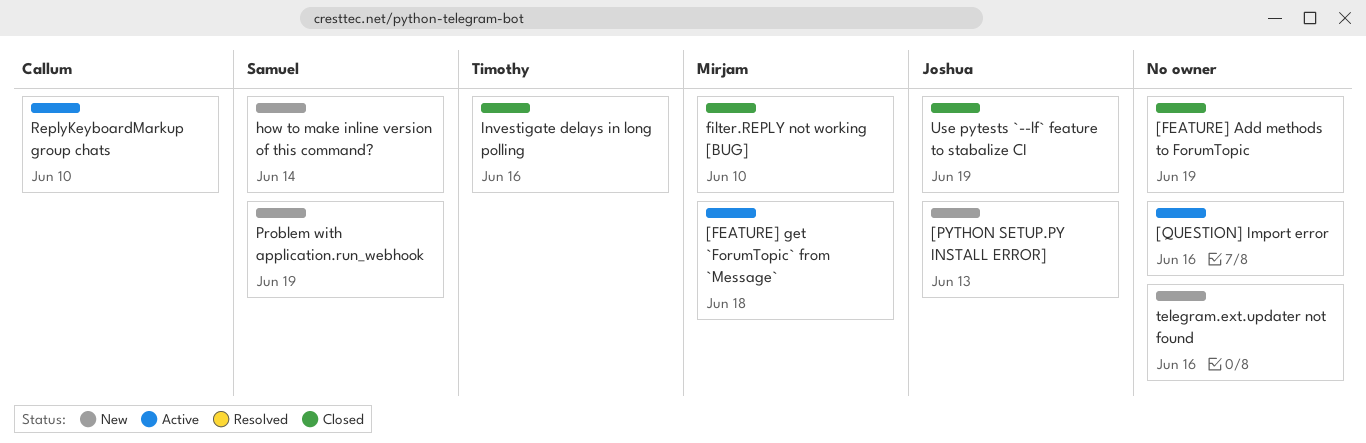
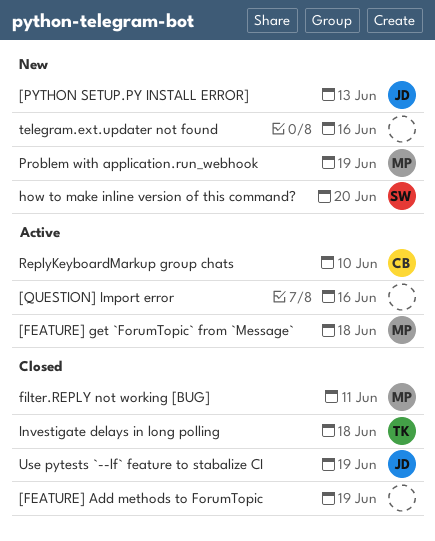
filter.REPLY not working [BUG], due: Jun 10 -> Jun 11
how to make inline version of this command?, due: Jun 14 -> Jun 20
Investigate delays in long polling, due: Jun 16 -> Jun 18
Problem with application.run_webhook, owner: Samuel -> Mirjam

